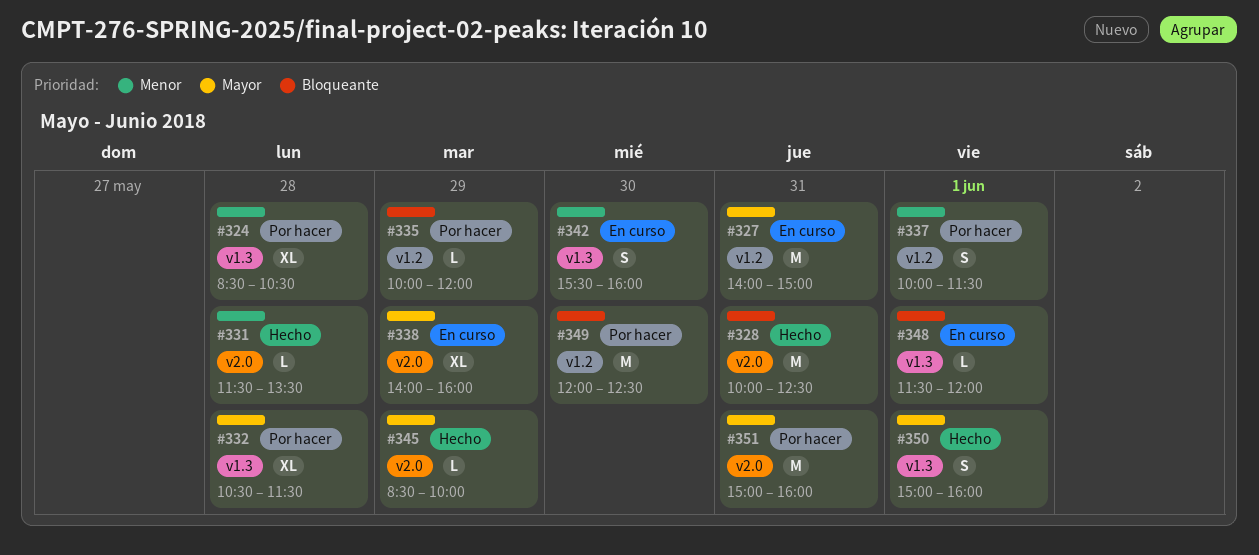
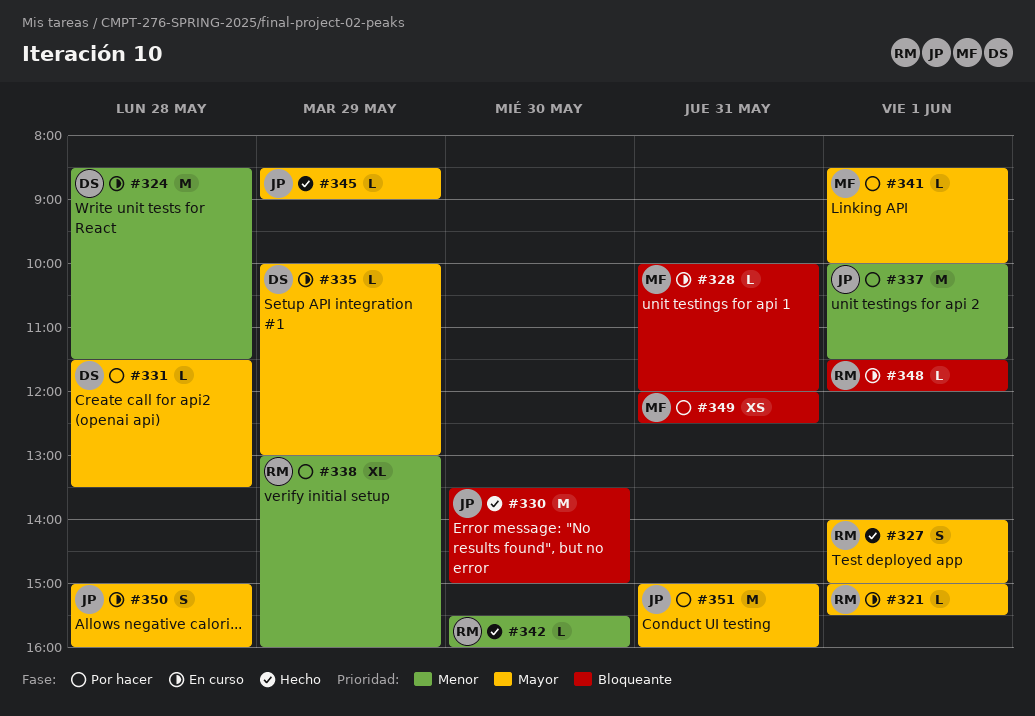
#321: none -> present
#324, status: Por hacer -> En curso
#324, estimate: XL -> M
#324, ends: 10:30 -> 11:30
#327, status: En curso -> Hecho
#327, estimate: M -> S
#327, day: May 31 -> Jun 1
#328, status: Hecho -> En curso
#328, estimate: M -> L
#328, ends: 12:30 -> 12:00
#330: none -> present
#331, status: Hecho -> Por hacer
#331, priority: Menor -> Mayor
#332: present -> none
#335, status: Por hacer -> En curso
#335, priority: Bloqueante -> Mayor
#335, ends: 12:00 -> 13:00
#337, estimate: S -> M
#338, status: En curso -> Por hacer
#338, priority: Mayor -> Menor
#338, begins: 14:00 -> 13:00
#341: none -> present
#342, status: En curso -> Hecho
#342, estimate: S -> L
#345, ends: 10:00 -> 09:00
#349, estimate: M -> XS
#349, day: May 30 -> May 31
#350, status: Hecho -> En curso
#350, day: Jun 1 -> May 28

